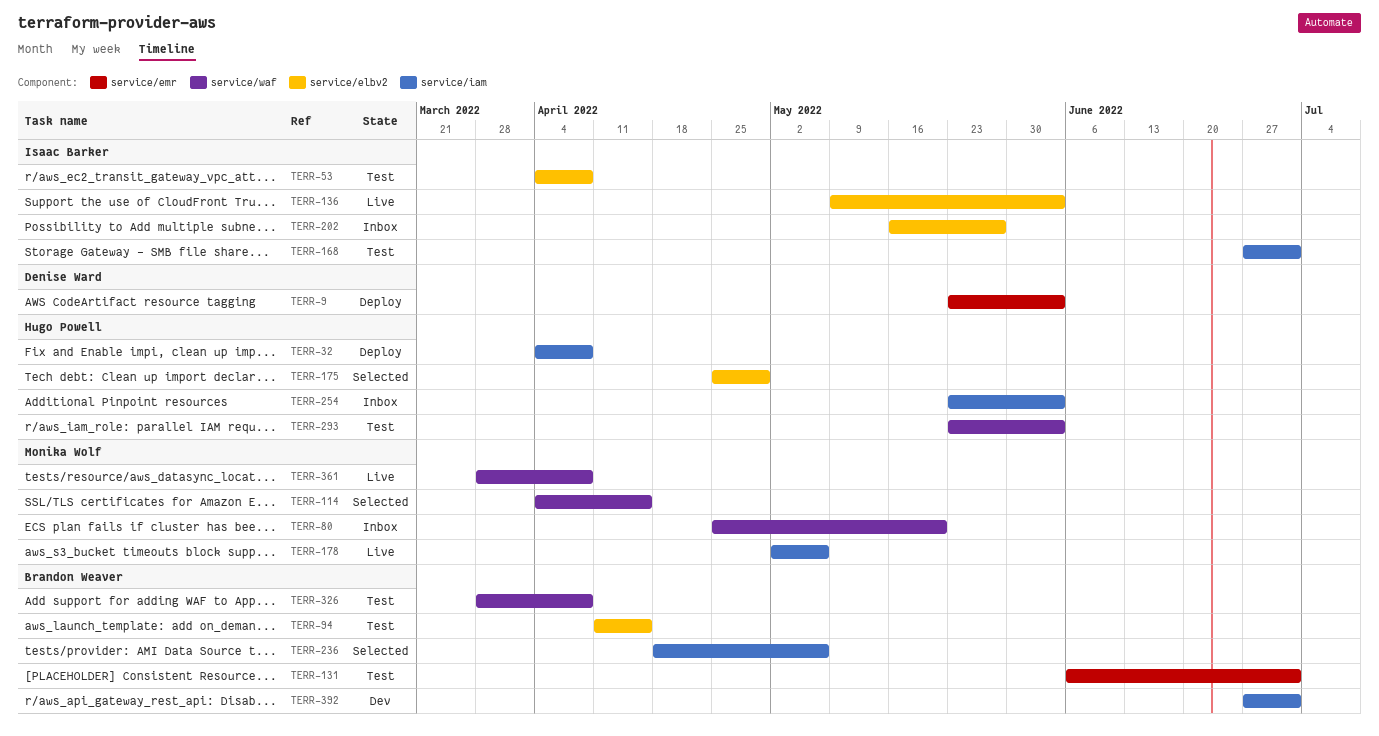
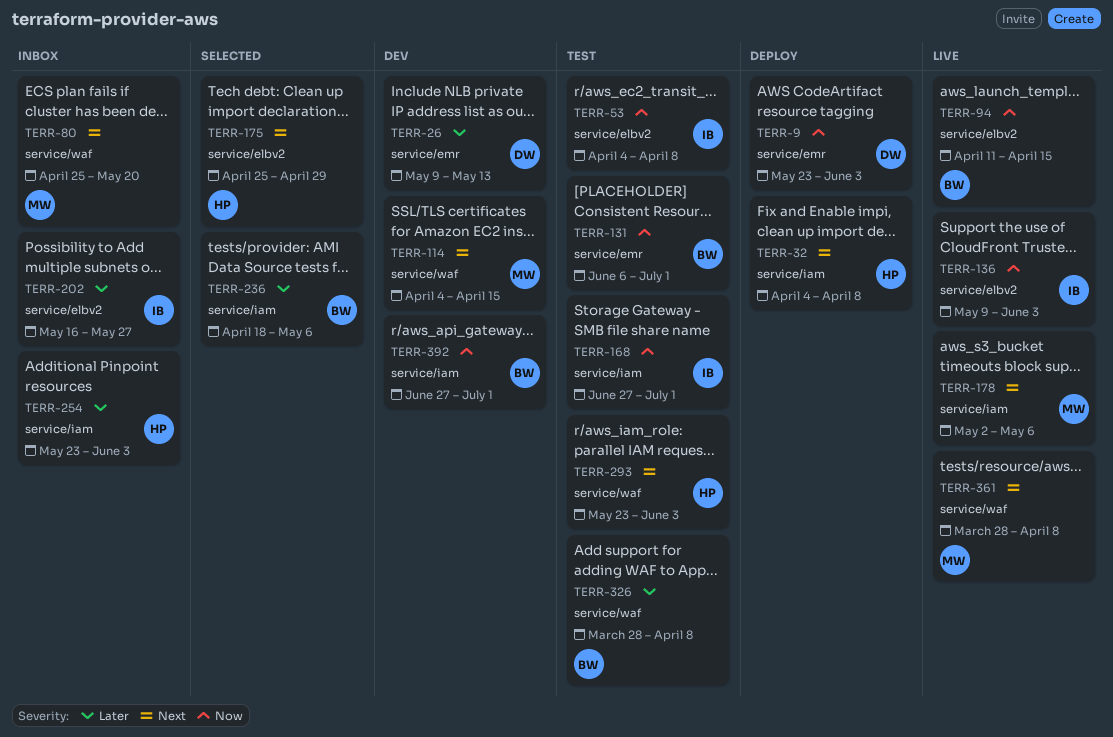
TERR-26: none -> present
TERR-94, status: Test -> Live
TERR-114, status: Selected -> Dev

